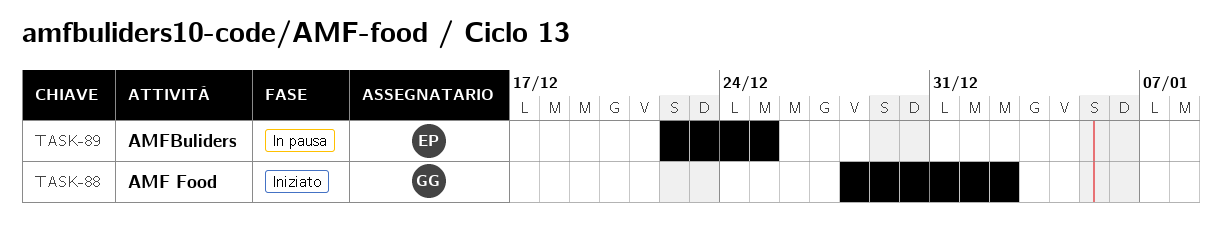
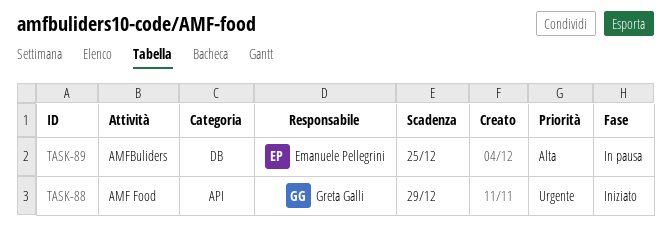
TASK-88, due: Jan 2 -> Dec 29

